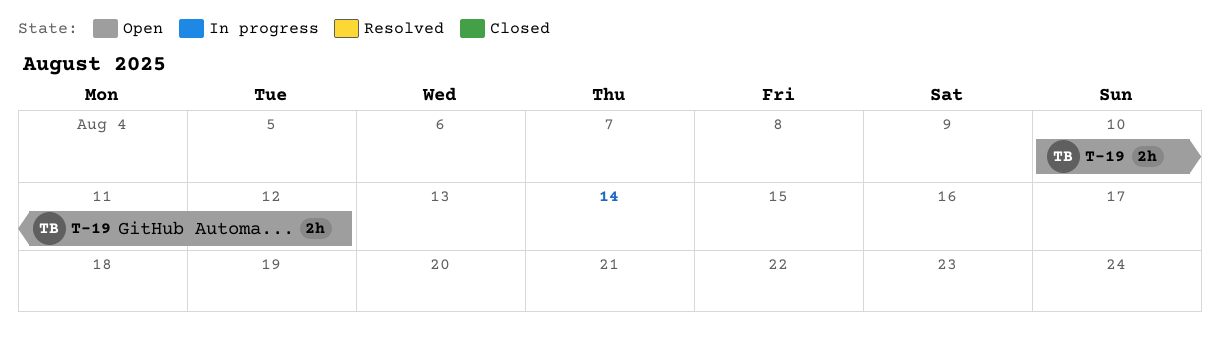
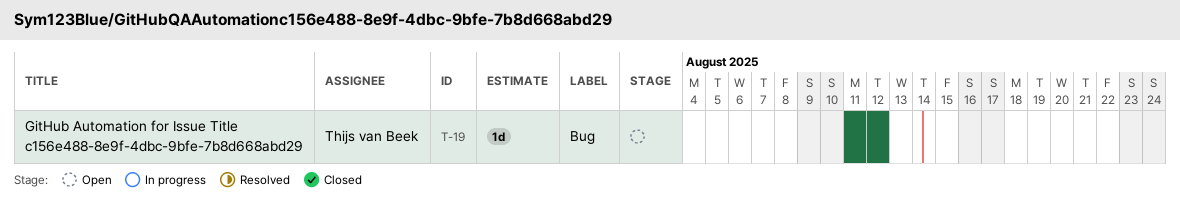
T-19, estimate: 2h -> 1d
T-19, start: Aug 10 -> Aug 11

